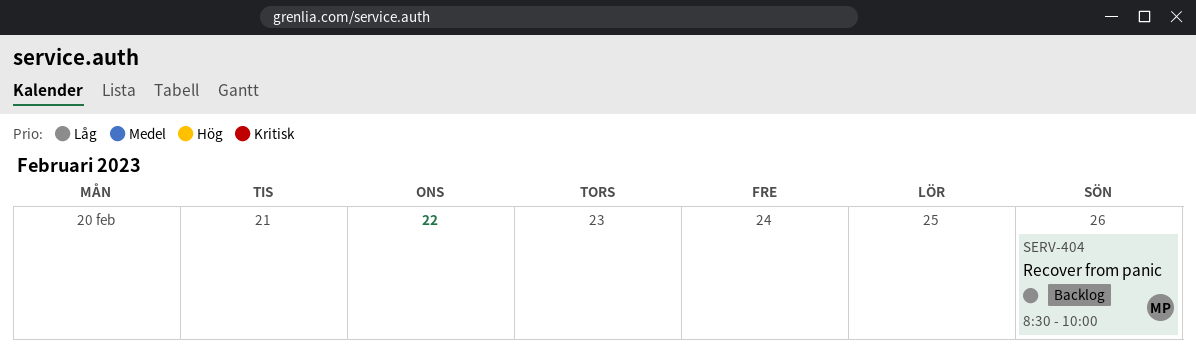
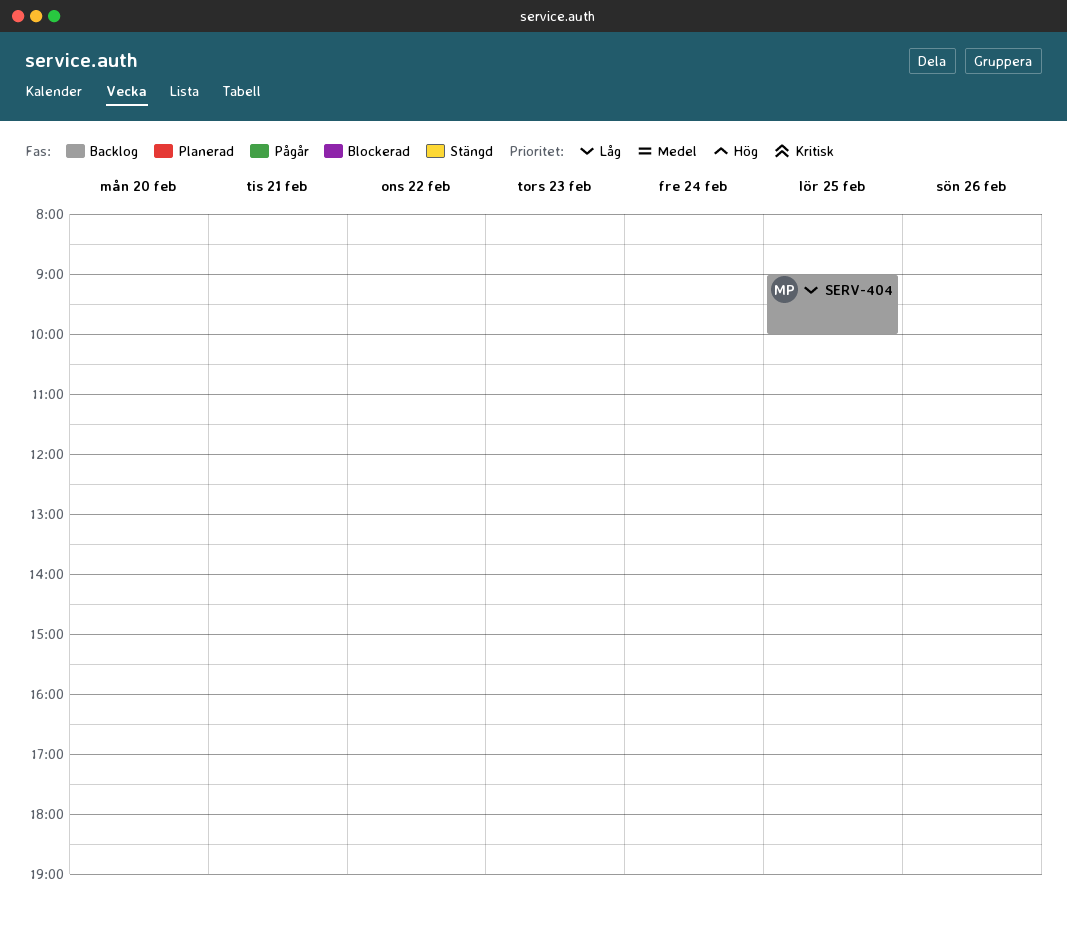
SERV-404, day: Feb 26 -> Feb 25
SERV-404, begins: 08:30 -> 09:00

